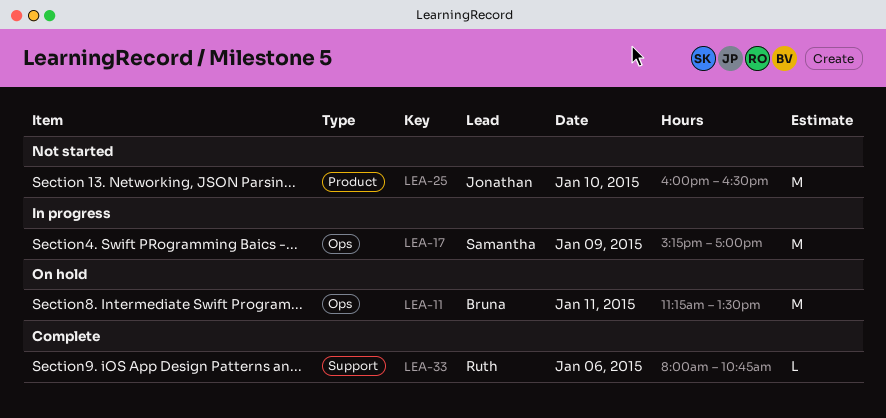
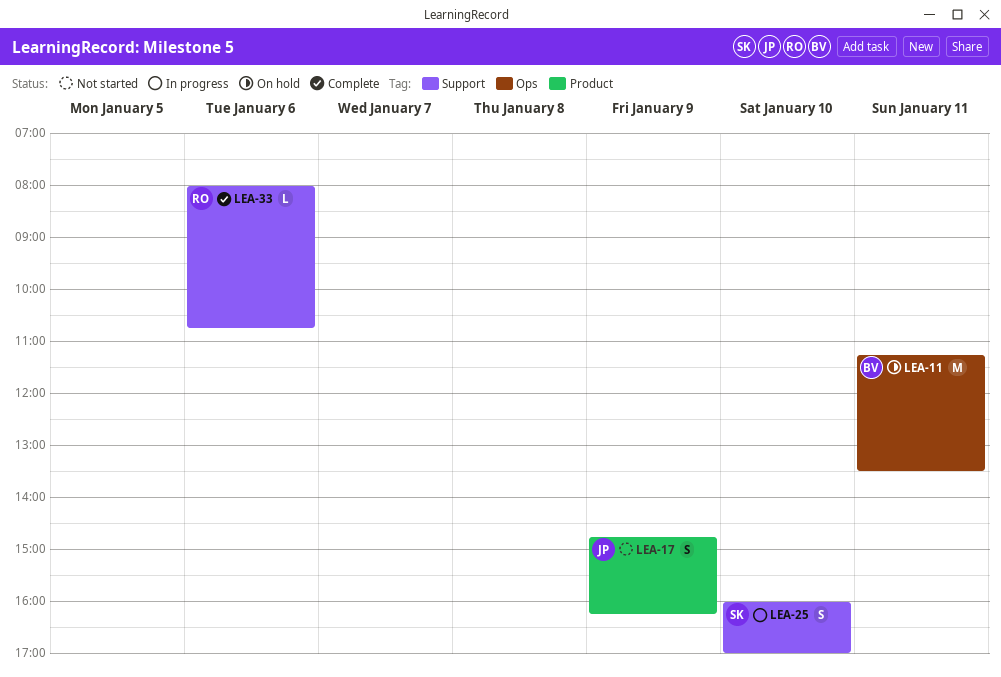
LEA-17, status: In progress -> Not started
LEA-17, owner: Samantha -> Jonathan
LEA-17, label: Ops -> Product
LEA-17, estimate: M -> S
LEA-17, begins: 15:15 -> 14:45
LEA-17, ends: 17:00 -> 16:15
LEA-25, status: Not started -> In progress
LEA-25, owner: Jonathan -> Samantha
LEA-25, label: Product -> Support
LEA-25, estimate: M -> S
LEA-25, ends: 16:30 -> 17:00

